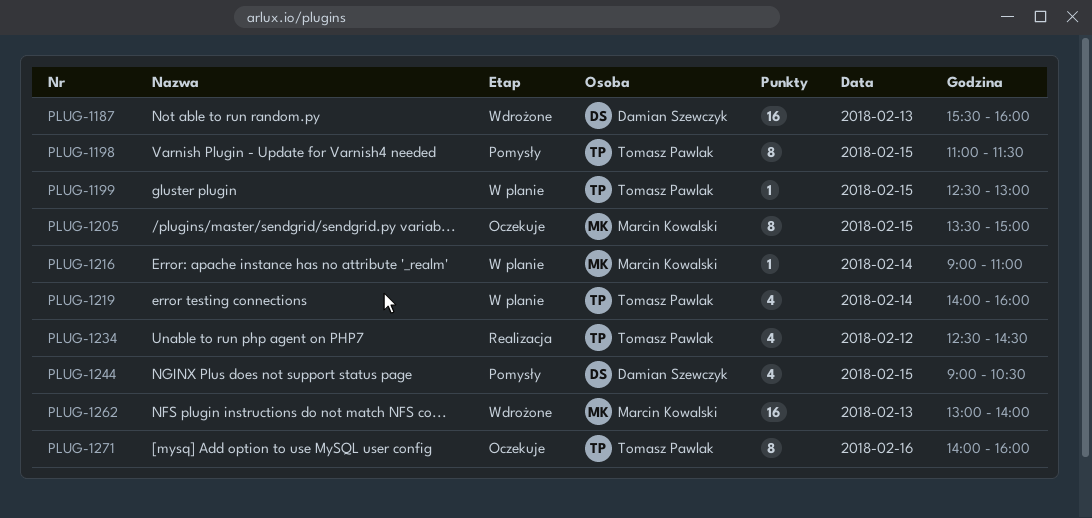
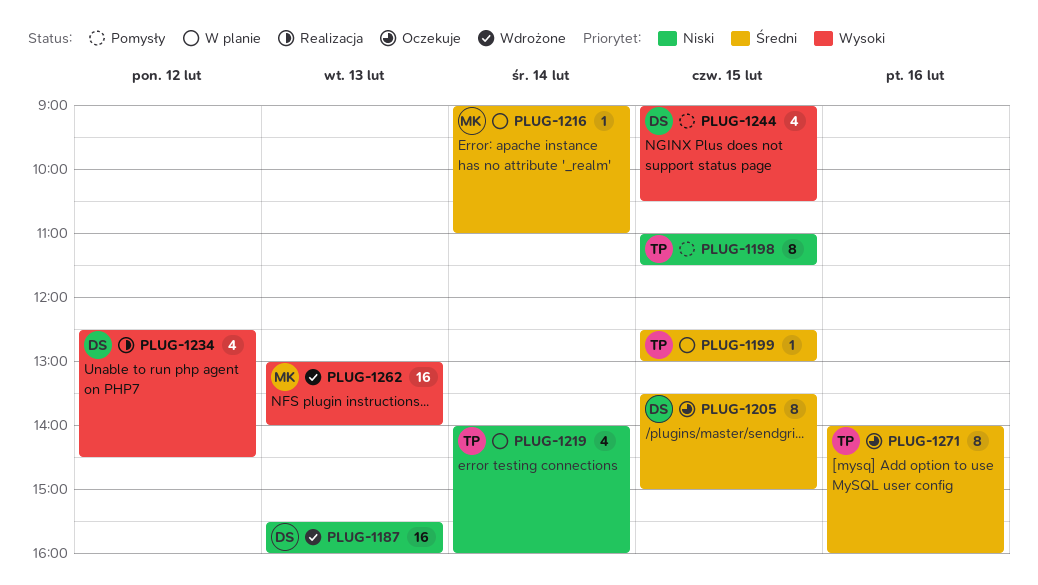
PLUG-1205, owner: Marcin Kowalski -> Damian Szewczyk
PLUG-1234, owner: Tomasz Pawlak -> Damian Szewczyk

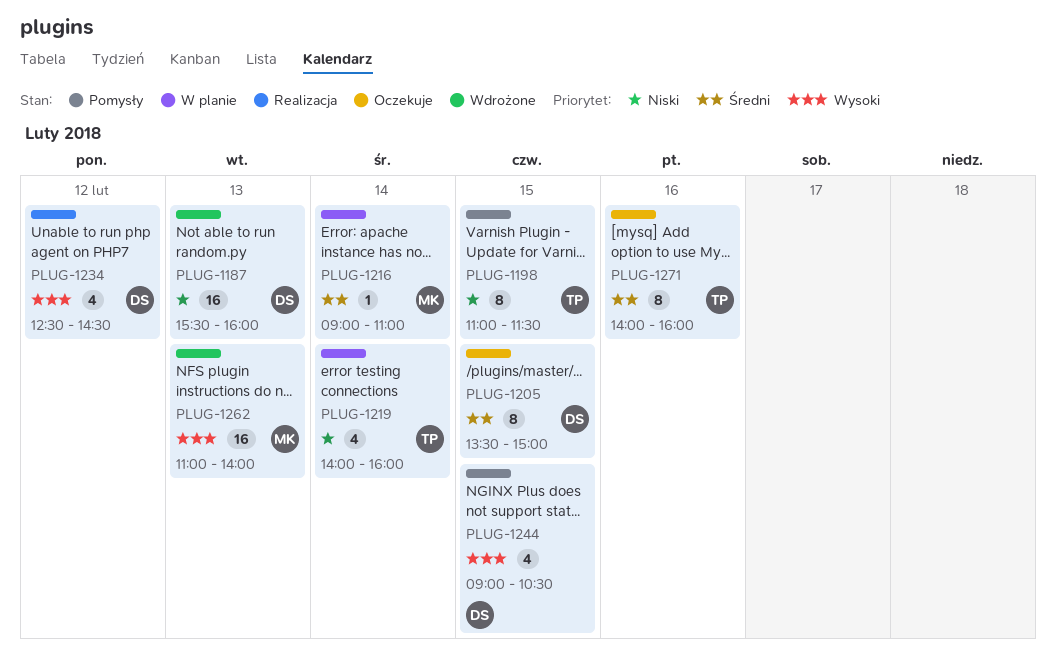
PLUG-1199: present -> none
PLUG-1262, begins: 13:00 -> 11:00

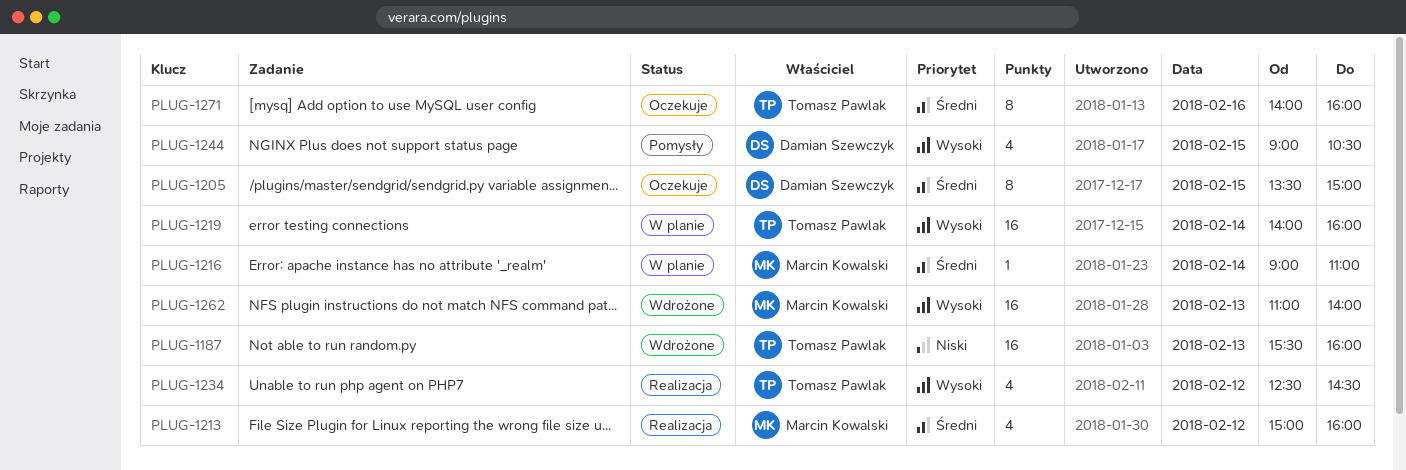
PLUG-1187, owner: Damian Szewczyk -> Tomasz Pawlak
PLUG-1198: present -> none
PLUG-1213: none -> present
PLUG-1219, priority: Niski -> Wysoki
PLUG-1219, estimate: 4 -> 16
PLUG-1234, owner: Damian Szewczyk -> Tomasz Pawlak

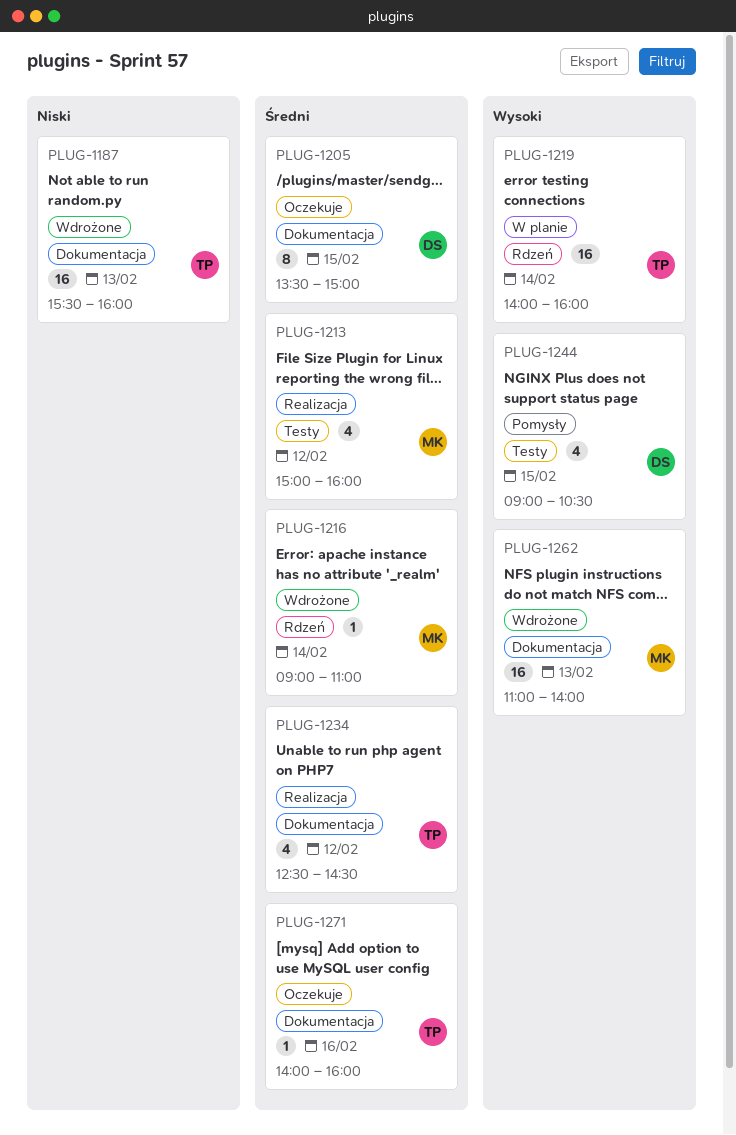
PLUG-1216, status: W planie -> Wdrożone
PLUG-1234, priority: Wysoki -> Średni
PLUG-1271, estimate: 8 -> 1

